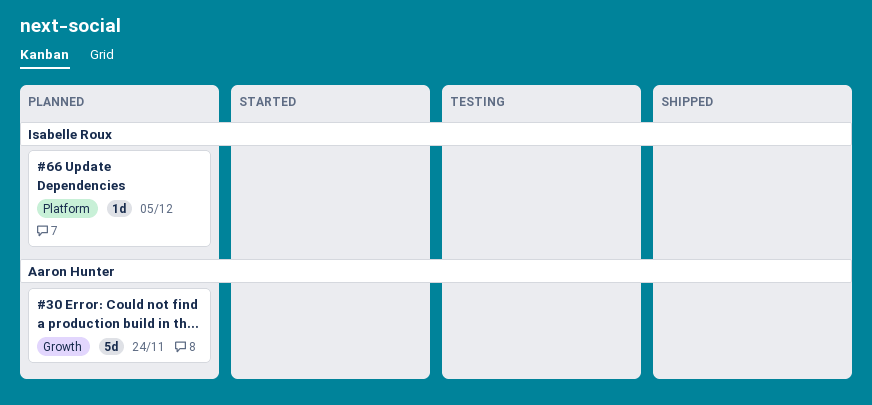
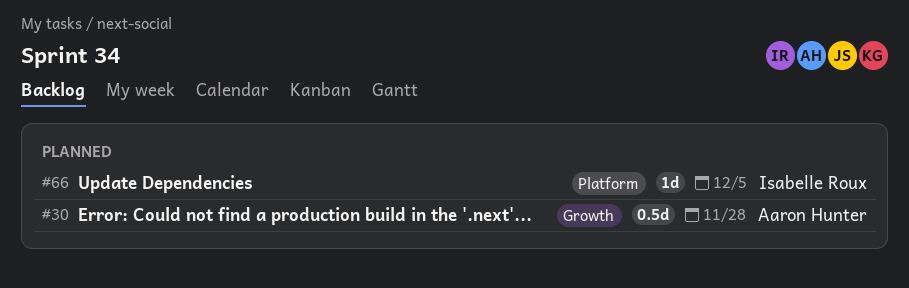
#30, estimate: 5d -> 0.5d
#30, due: Nov 24 -> Nov 28

